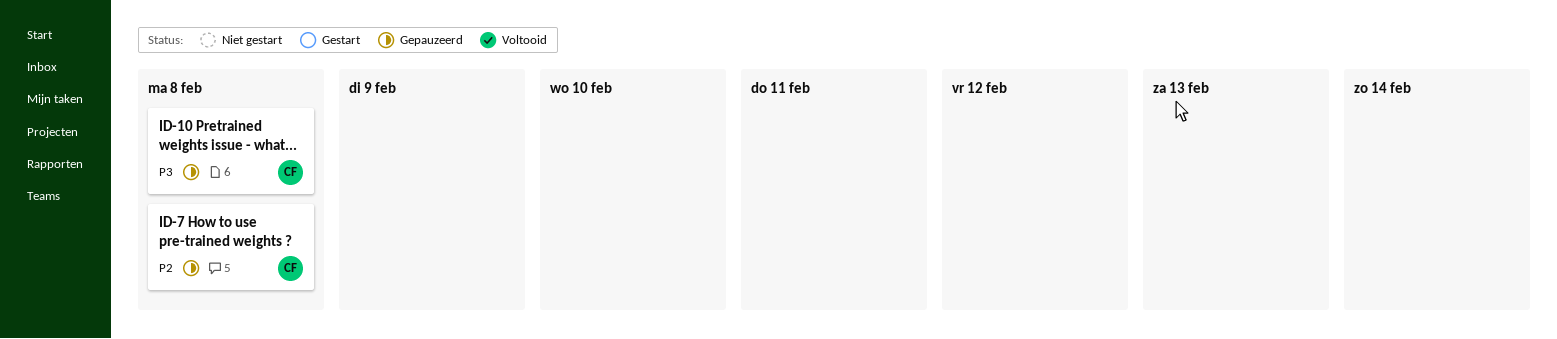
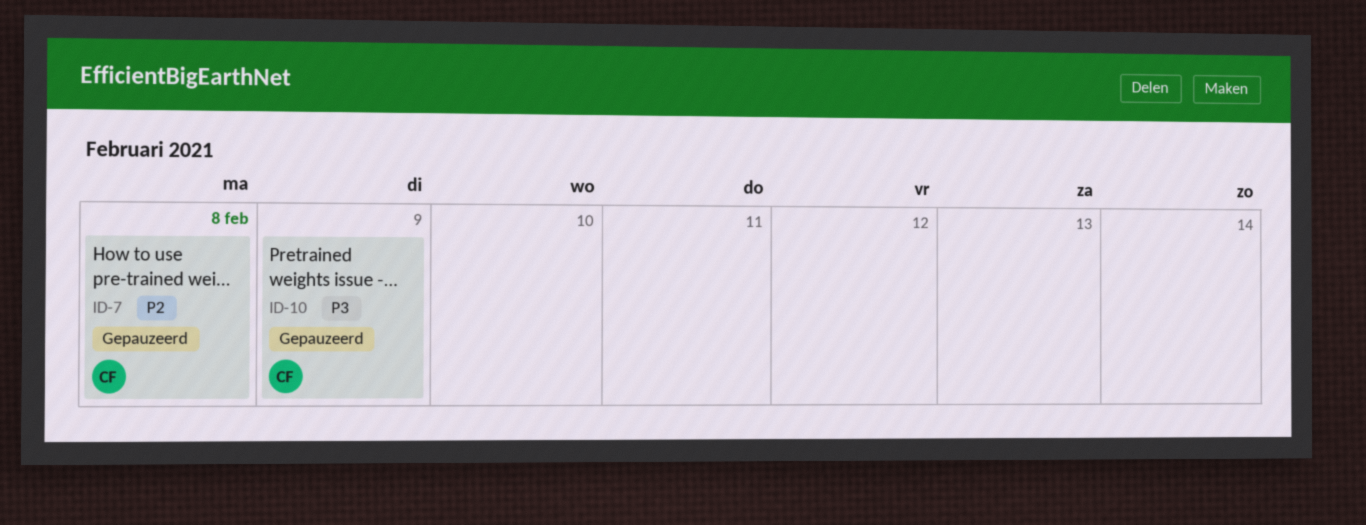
ID-10, due: Feb 8 -> Feb 9

